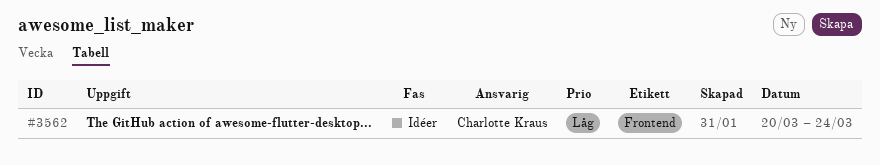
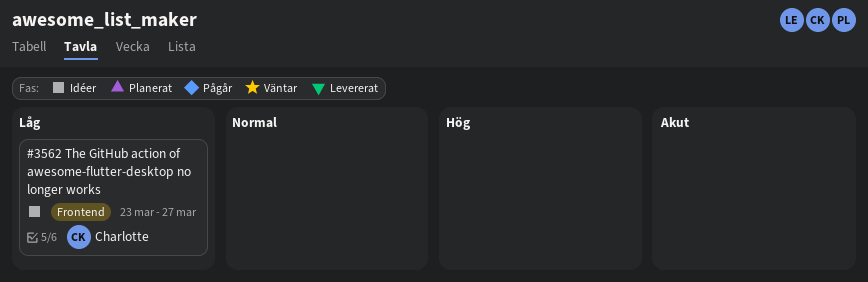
#3562, start: Mar 20 -> Mar 23
#3562, due: Mar 24 -> Mar 27

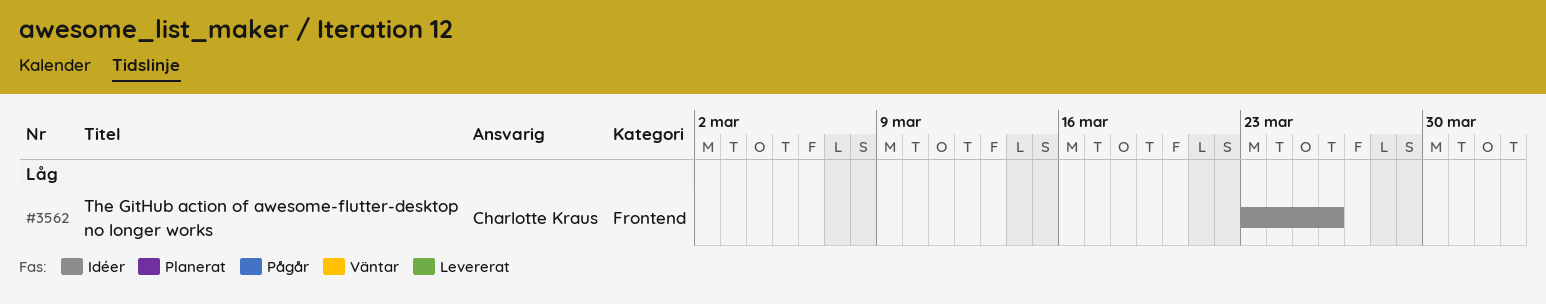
#3562, due: Mar 27 -> Mar 26

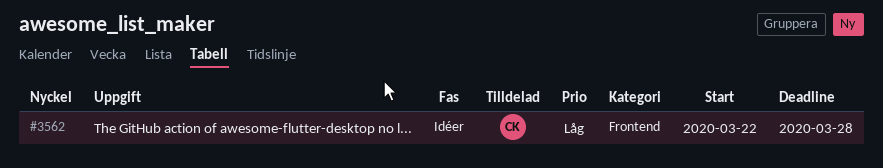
#3562, start: Mar 23 -> Mar 22
#3562, due: Mar 26 -> Mar 28

